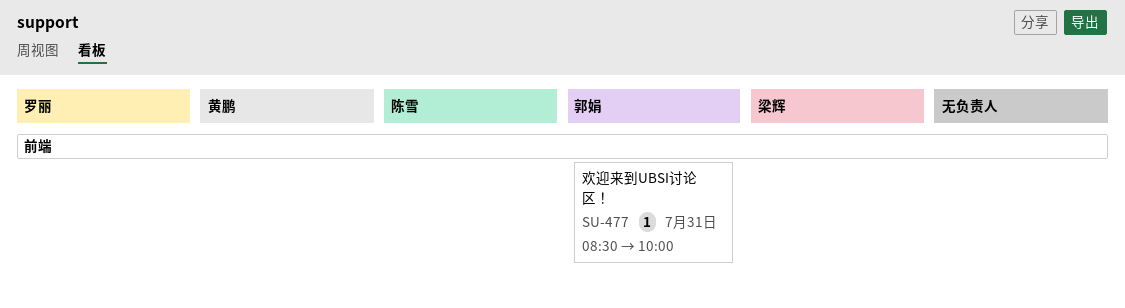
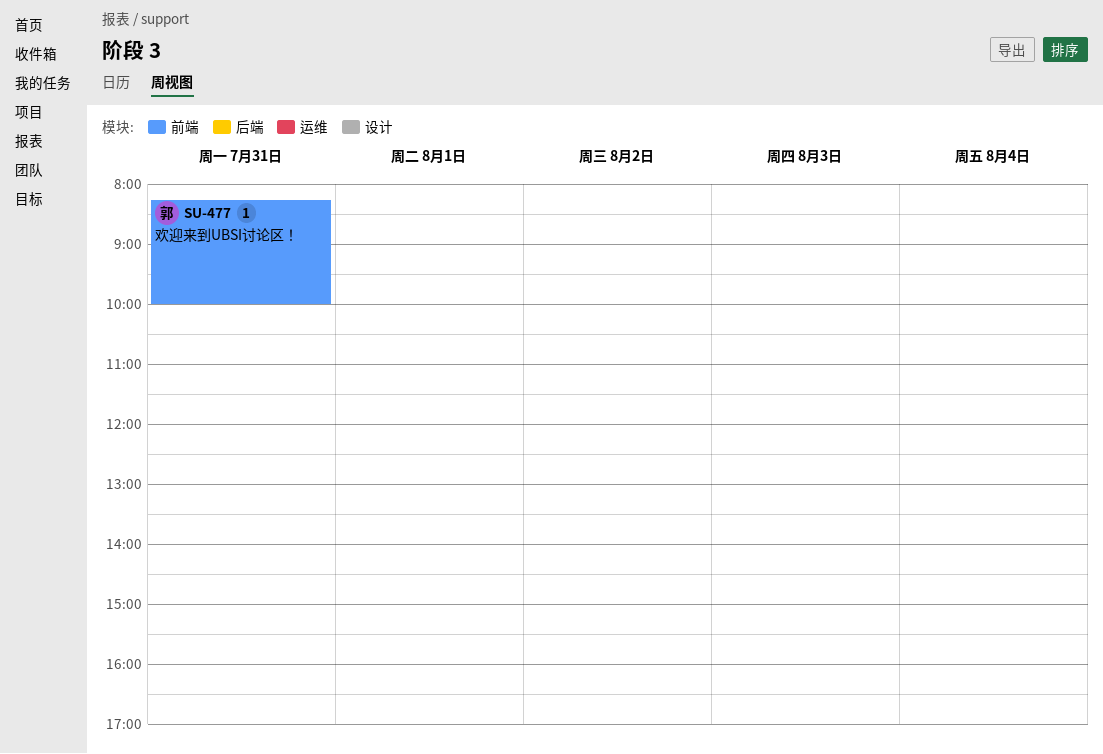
SU-477, begins: 08:30 -> 08:15

